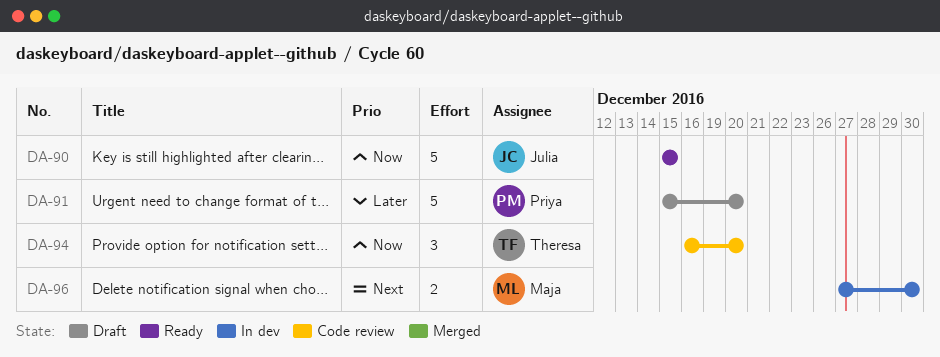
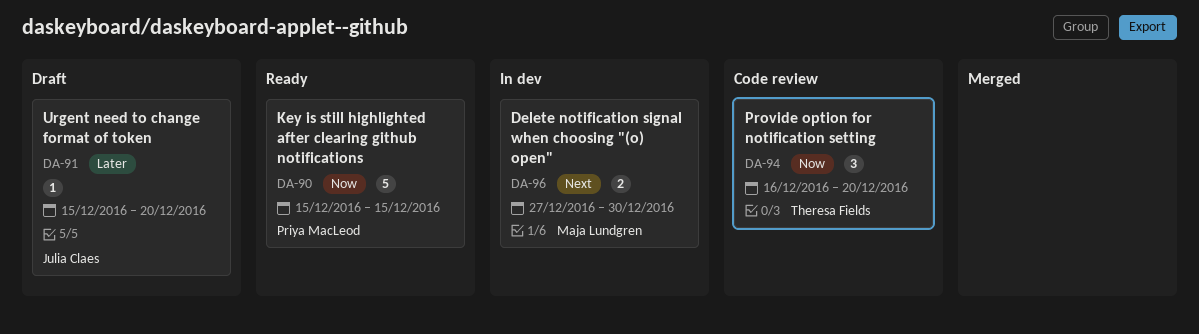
DA-90, owner: Julia Claes -> Priya MacLeod
DA-91, owner: Priya MacLeod -> Julia Claes
DA-91, estimate: 5 -> 1

